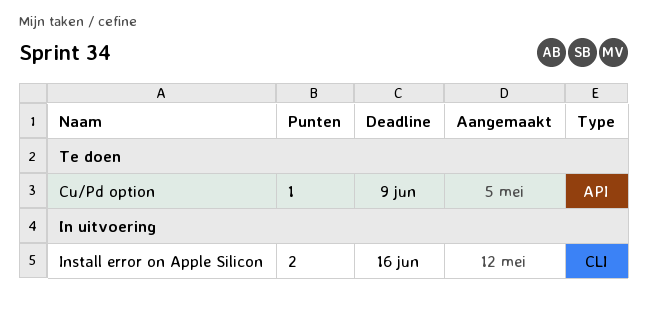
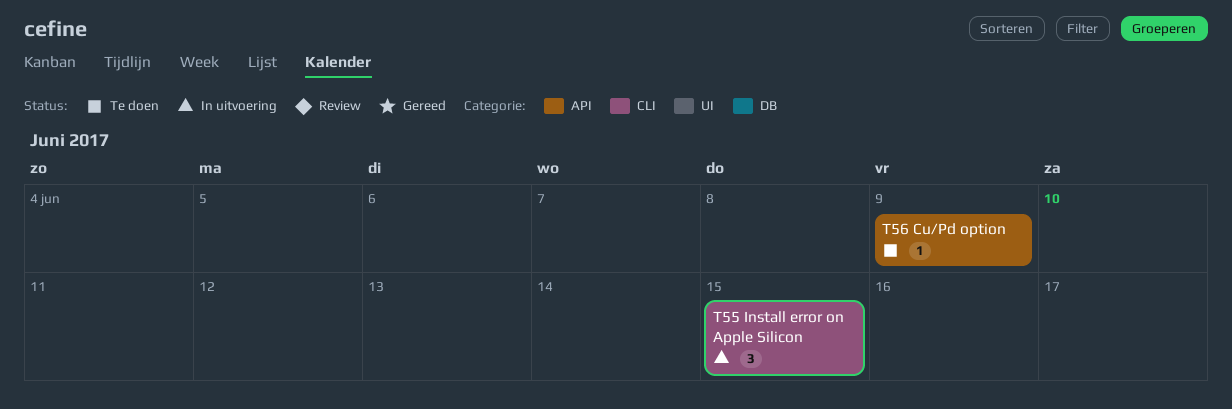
Install error on Apple Silicon, estimate: 2 -> 3
Install error on Apple Silicon, due: Jun 16 -> Jun 15

